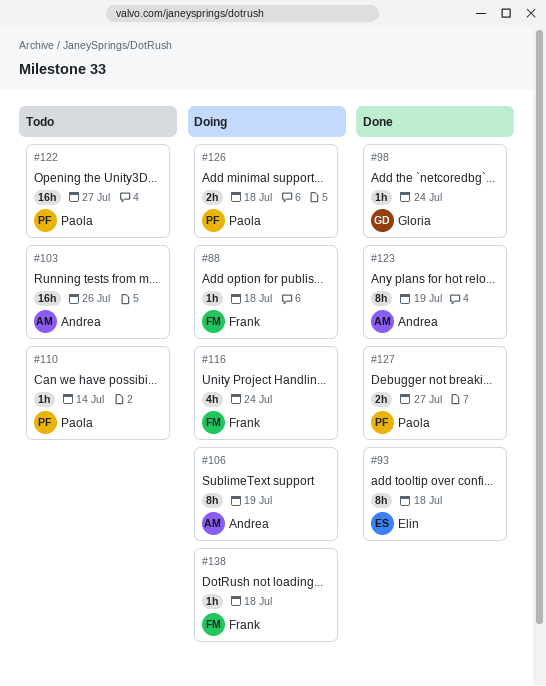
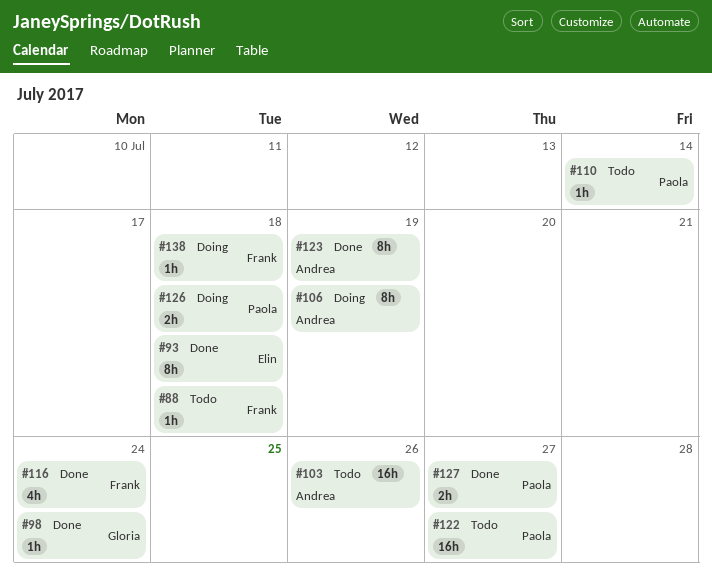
#88, status: Doing -> Todo
#116, status: Doing -> Done

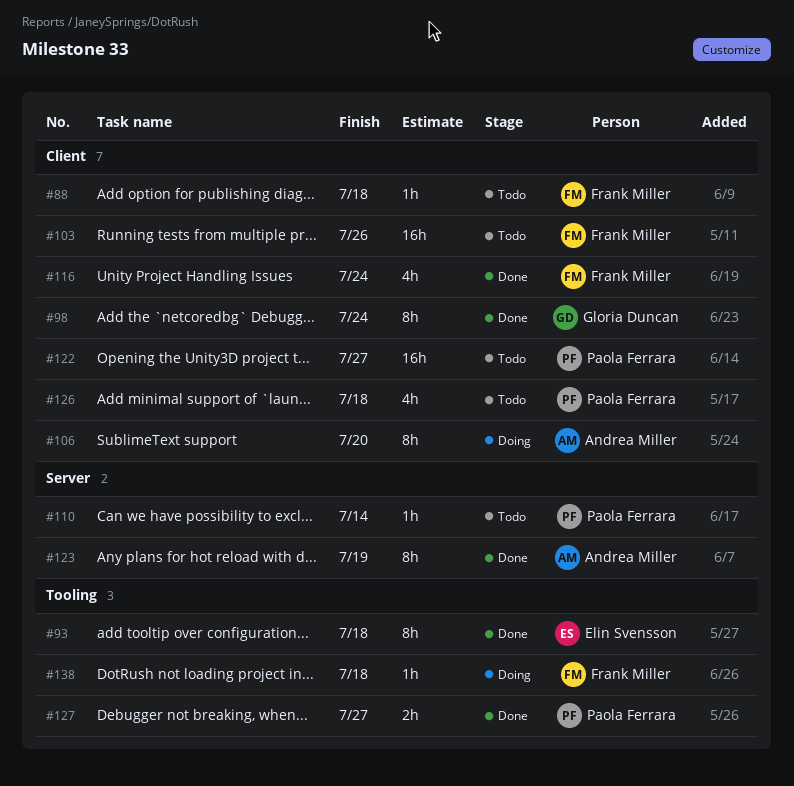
#98, estimate: 1h -> 8h
#103, owner: Andrea Miller -> Frank Miller
#106, due: Jul 19 -> Jul 20
#126, status: Doing -> Todo
#126, estimate: 2h -> 4h

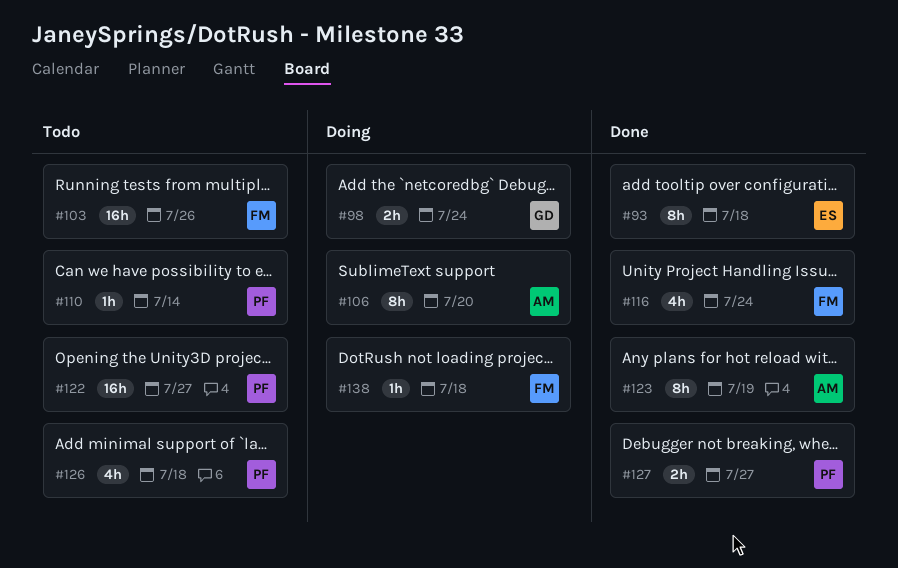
#88: present -> none
#98, status: Done -> Doing
#98, estimate: 8h -> 2h

